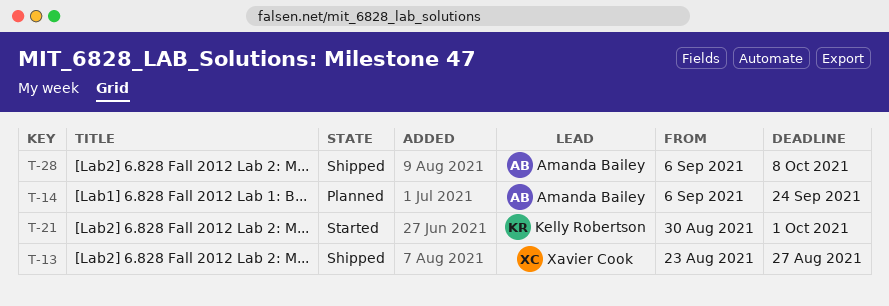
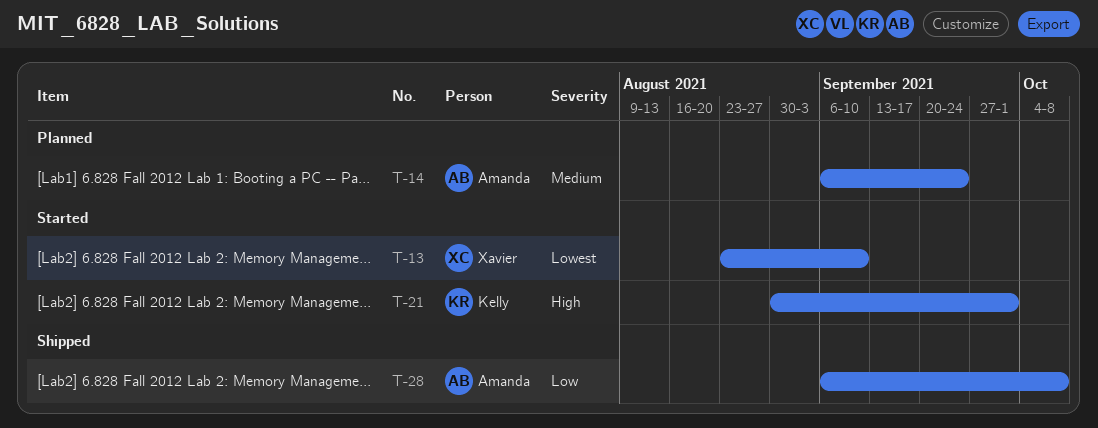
T-13, status: Shipped -> Started
T-13, due: Aug 27 -> Sep 10

